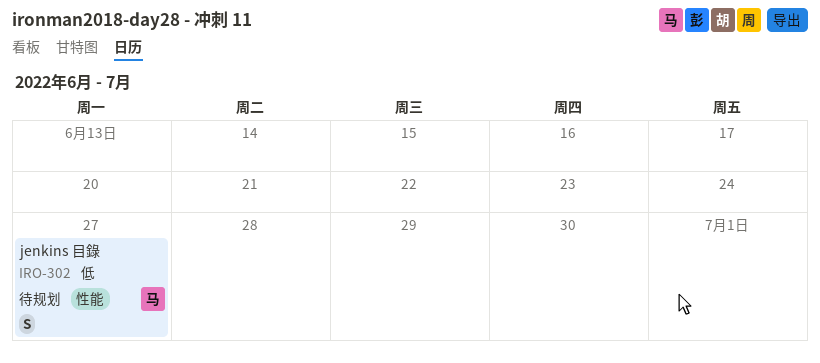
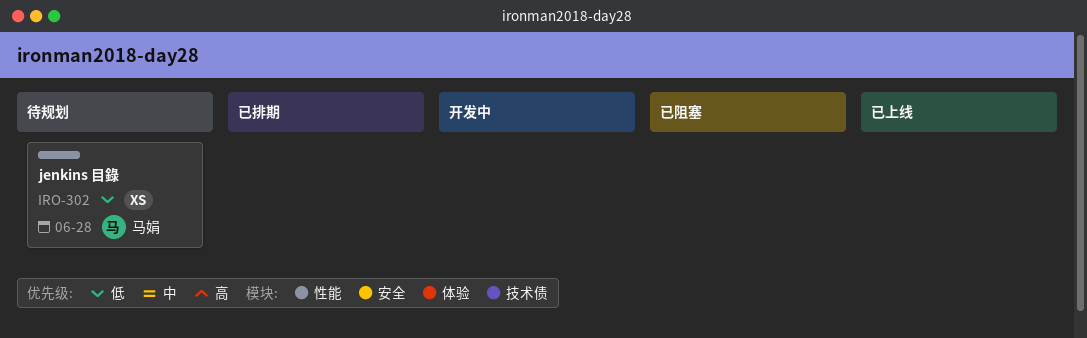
IRO-302, estimate: S -> XS
IRO-302, due: Jun 27 -> Jun 28

